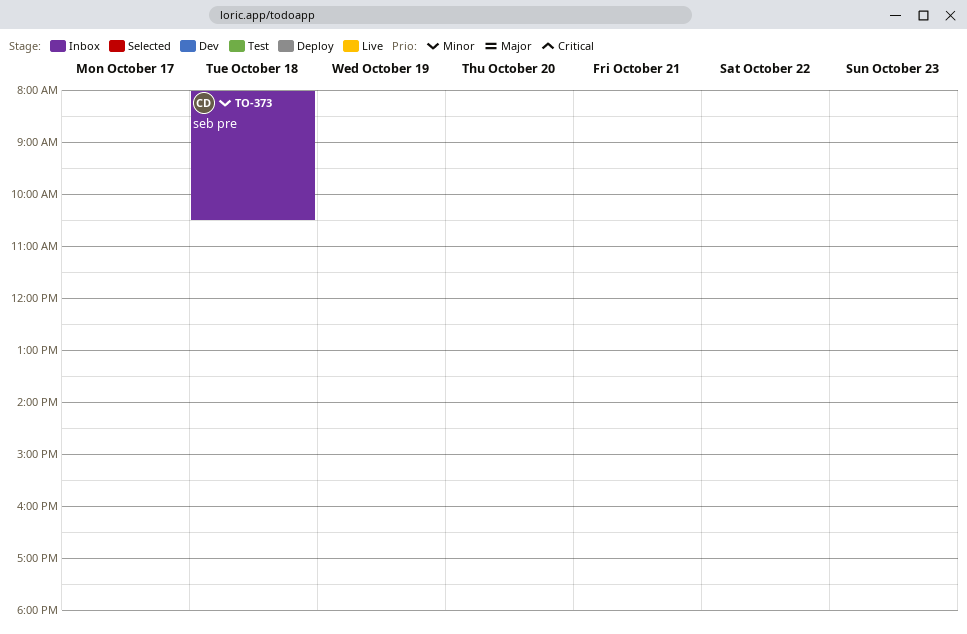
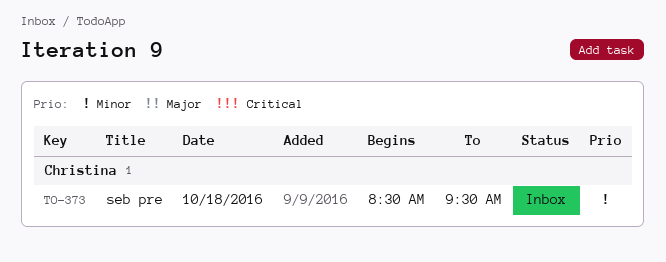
TO-373, begins: 08:00 -> 08:30
TO-373, ends: 10:30 -> 09:30

